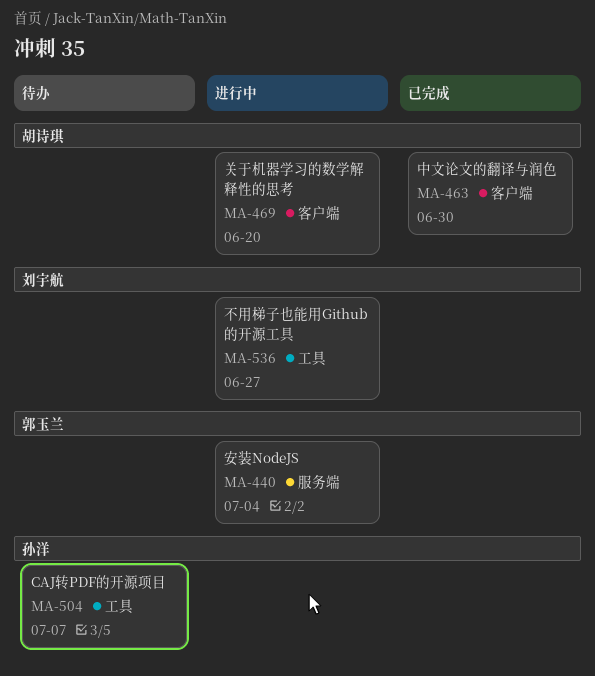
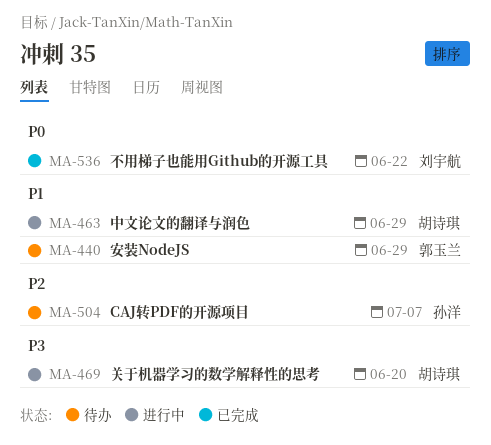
MA-440, status: 进行中 -> 待办
MA-440, due: Jul 4 -> Jun 29
MA-463, status: 已完成 -> 进行中
MA-463, due: Jun 30 -> Jun 29
MA-536, status: 进行中 -> 已完成
MA-536, due: Jun 27 -> Jun 22

